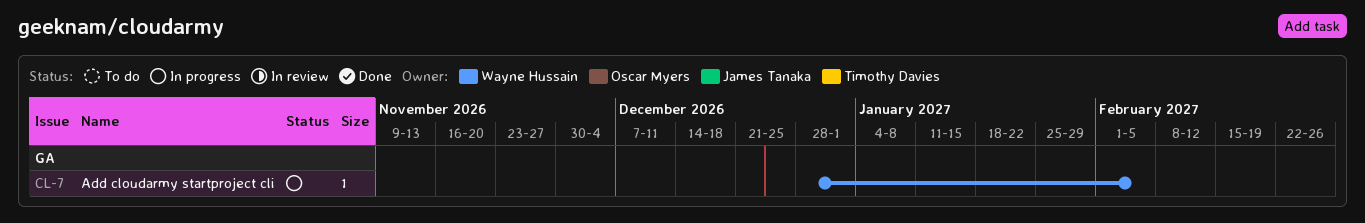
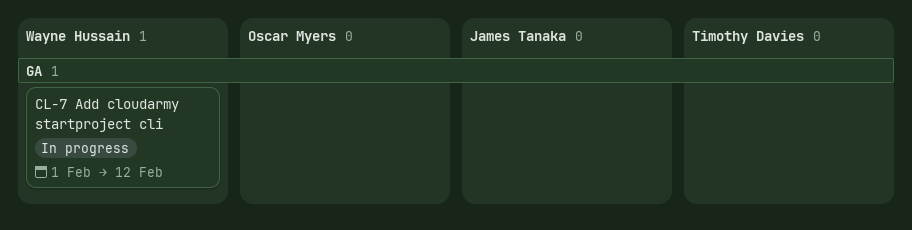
CL-7, start: Dec 28 -> Feb 1
CL-7, due: Feb 5 -> Feb 12

